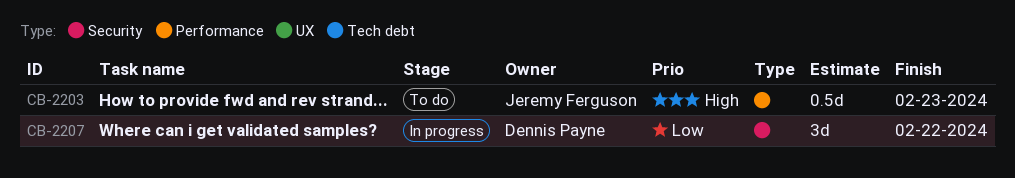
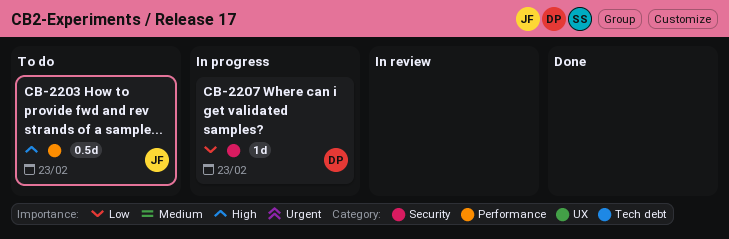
CB-2207, estimate: 3d -> 1d
CB-2207, due: Feb 22 -> Feb 23

